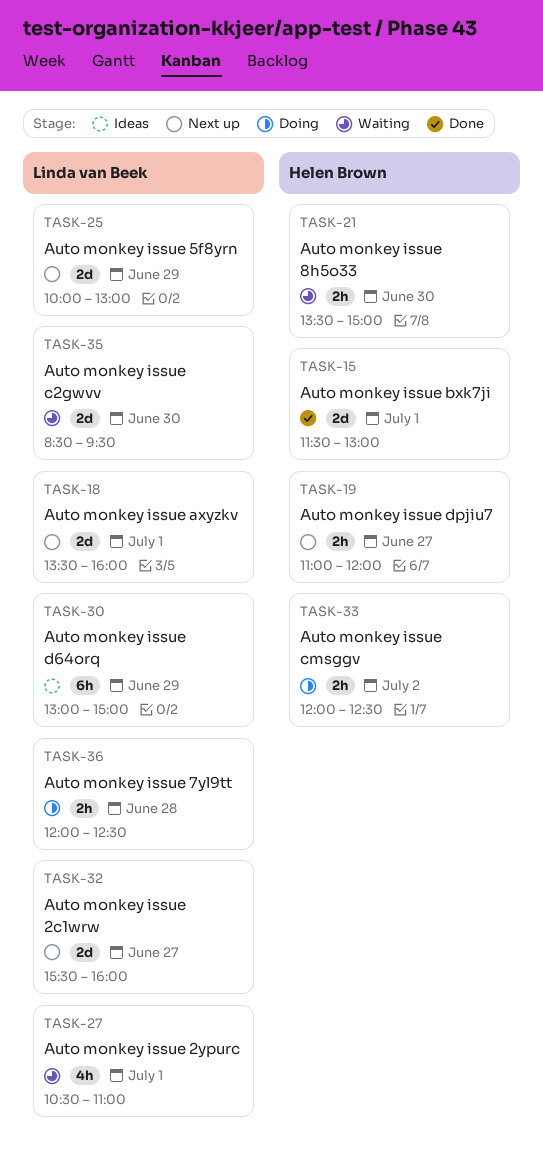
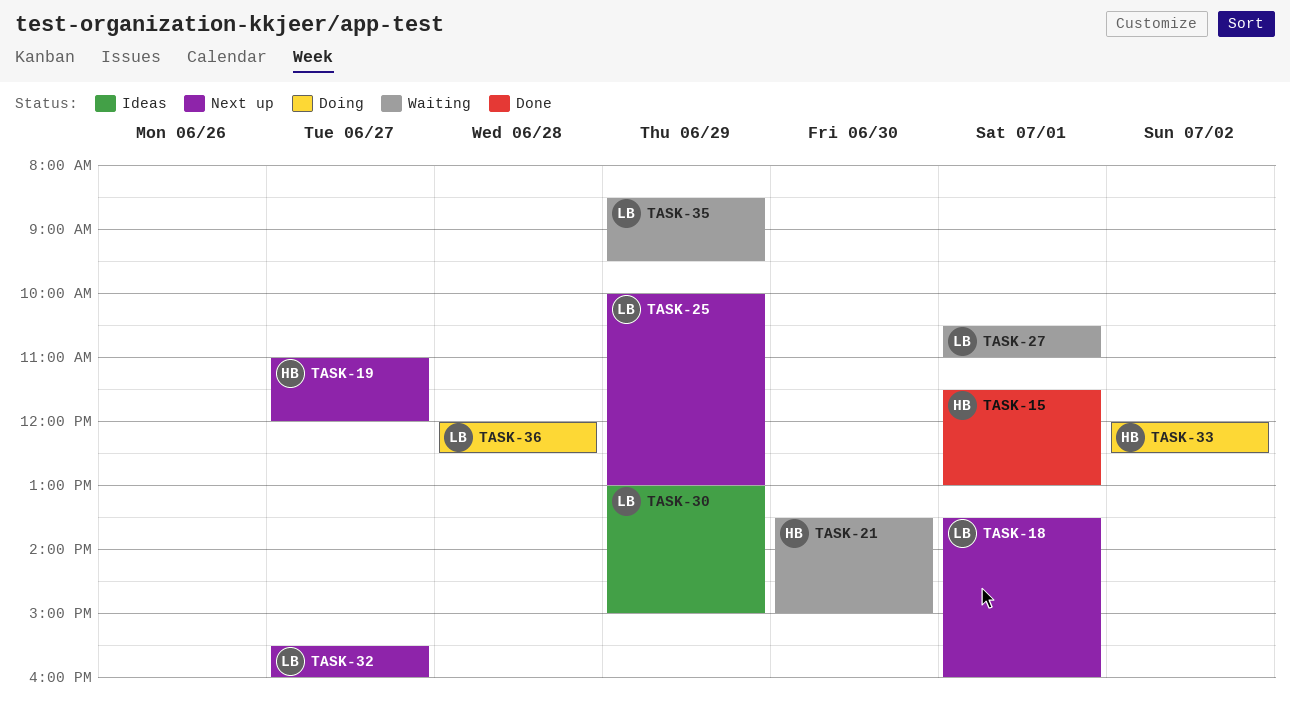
TASK-35, day: Jun 30 -> Jun 29

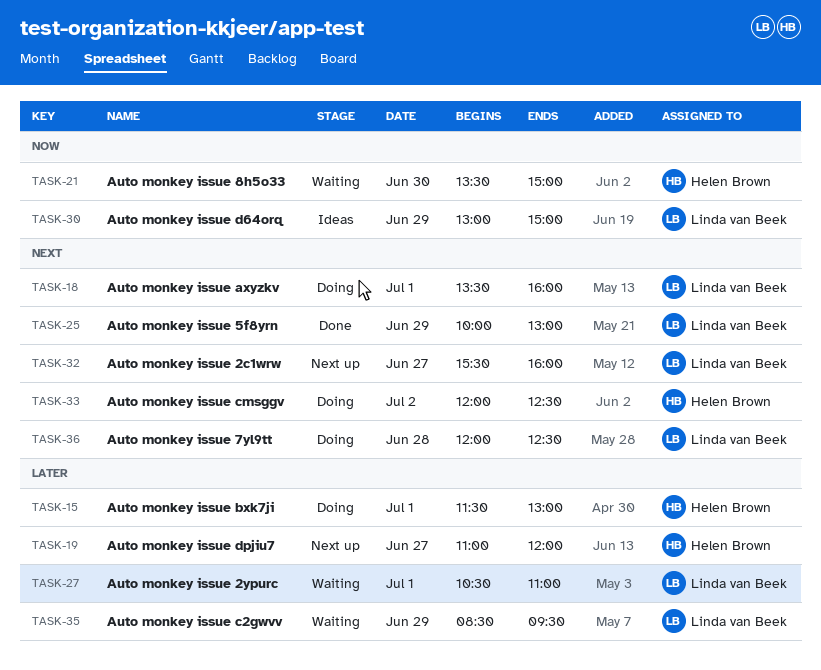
TASK-15, status: Done -> Doing
TASK-18, status: Next up -> Doing
TASK-25, status: Next up -> Done

